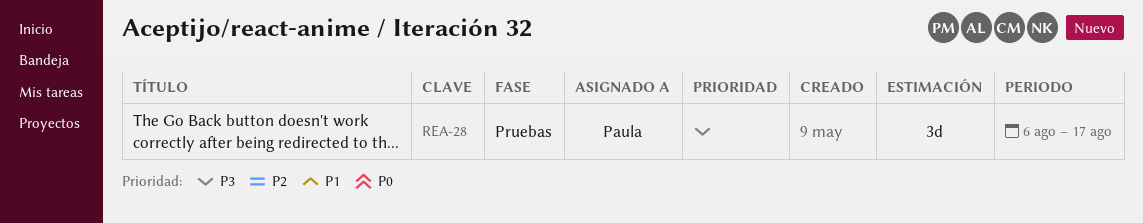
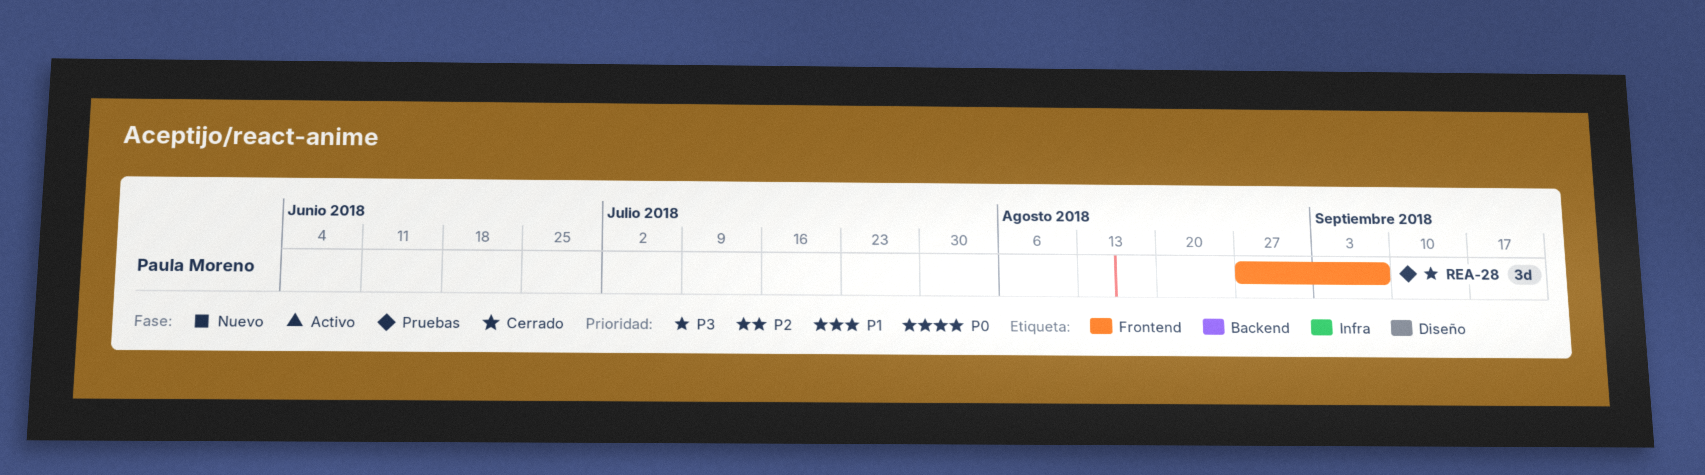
REA-28, start: Aug 6 -> Aug 27
REA-28, due: Aug 17 -> Sep 7

